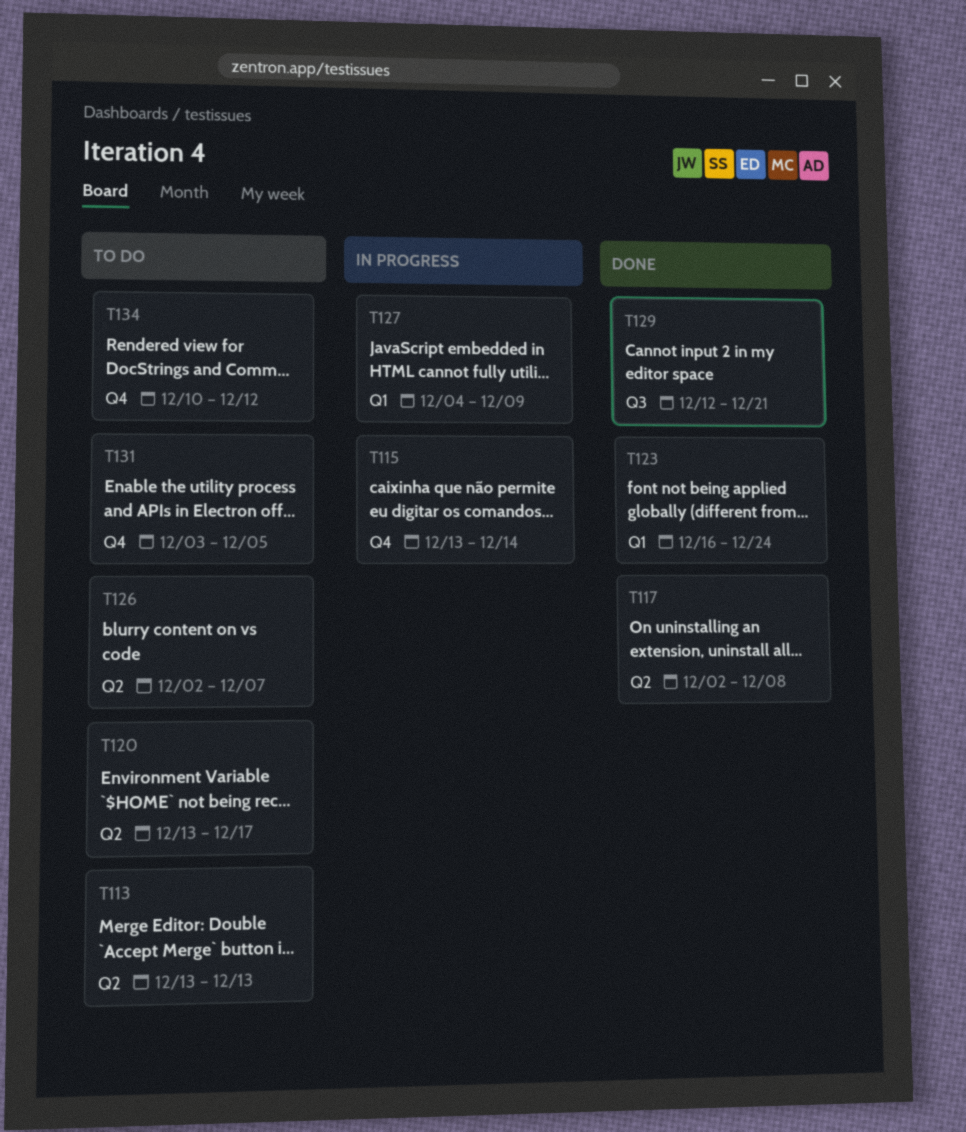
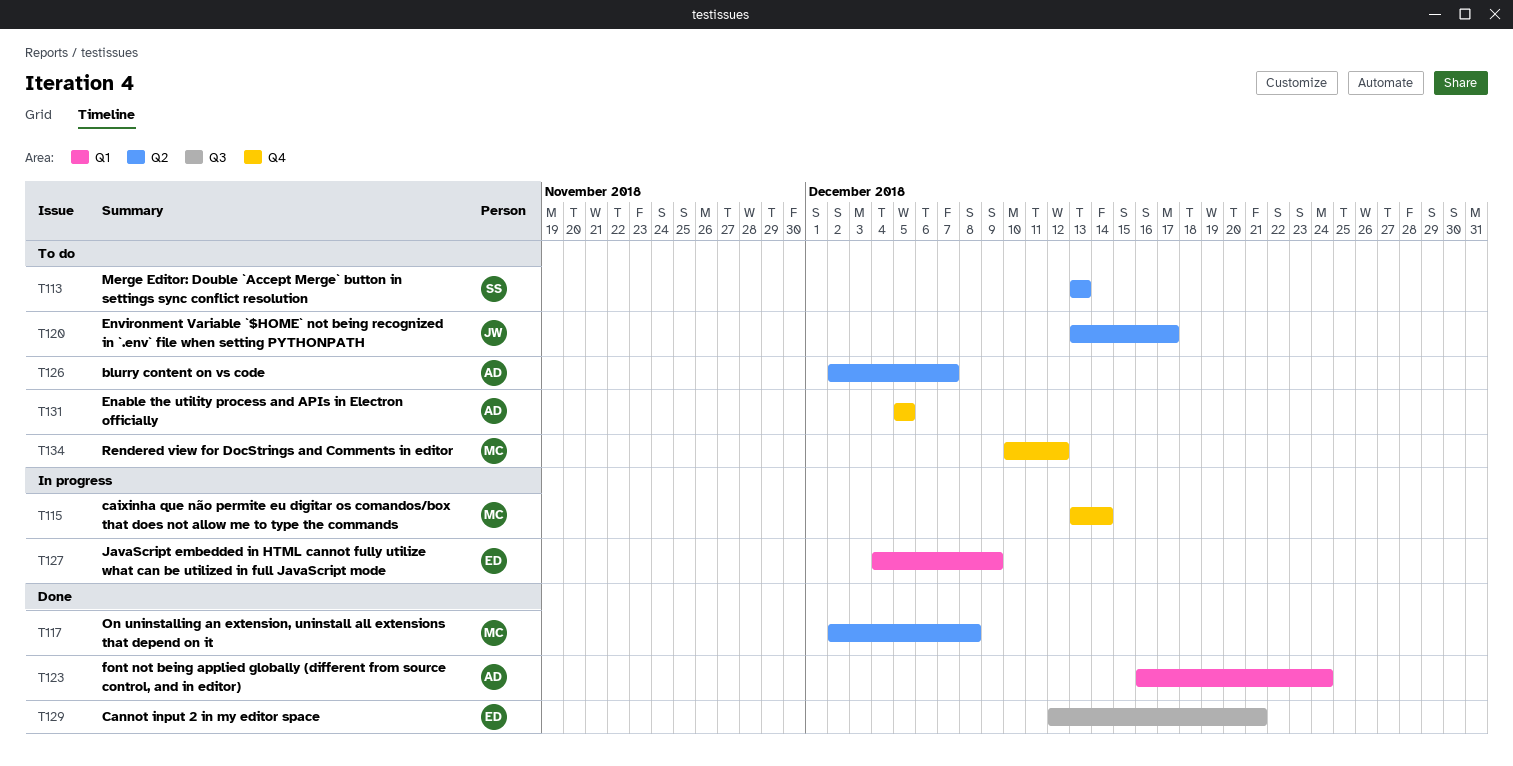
T131, start: Dec 3 -> Dec 5

